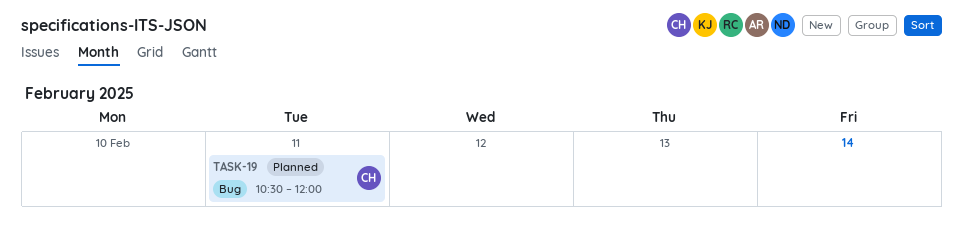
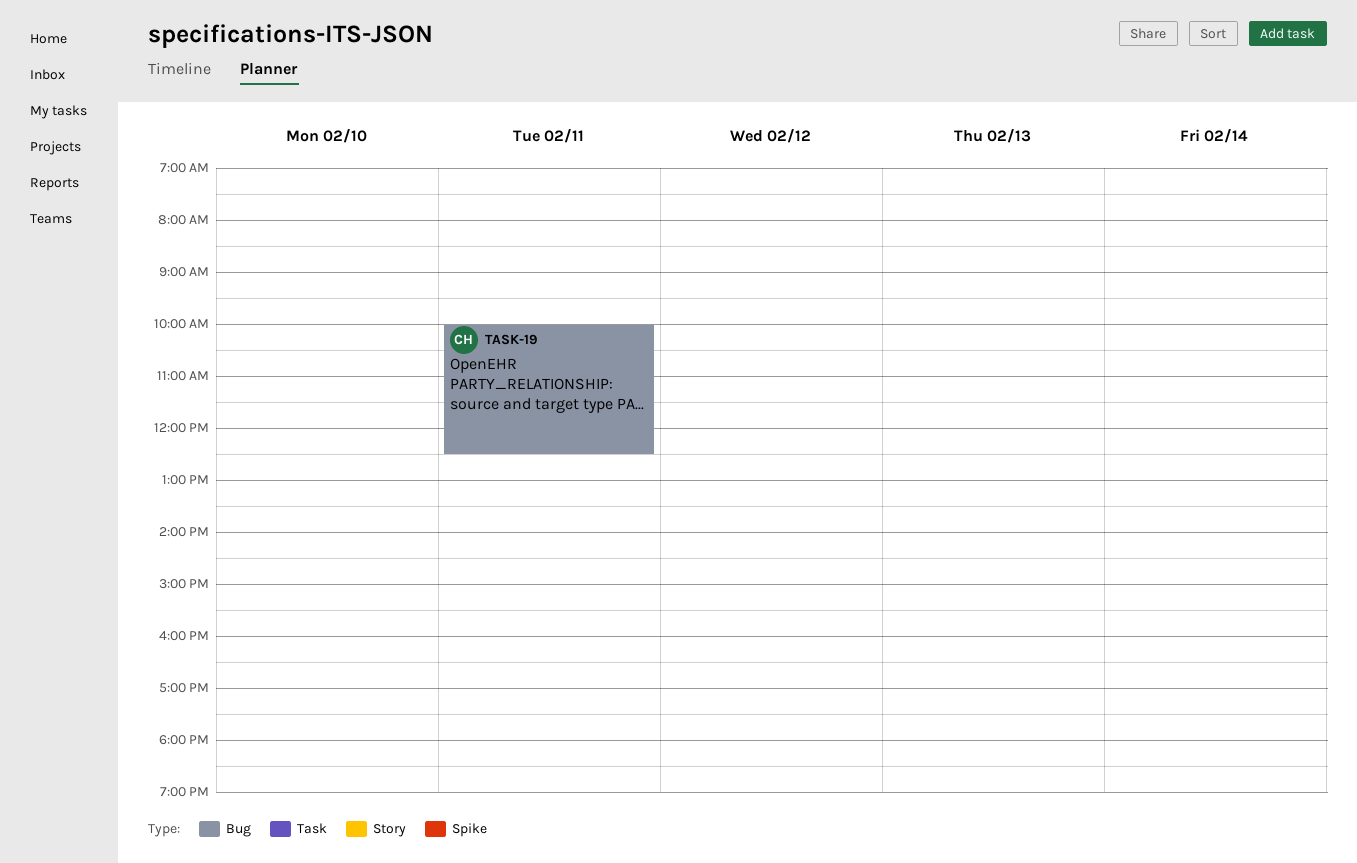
TASK-19, begins: 10:30 -> 10:00
TASK-19, ends: 12:00 -> 12:30

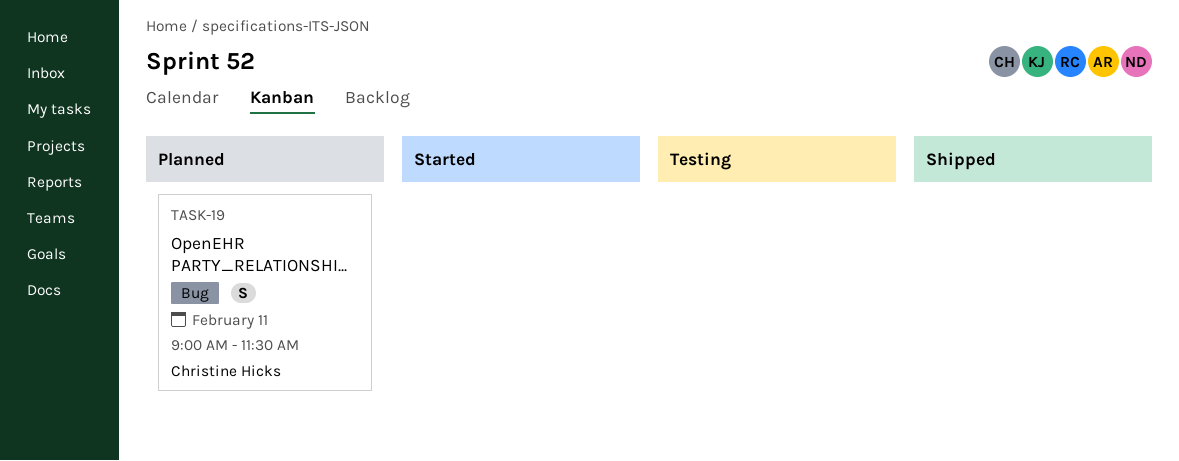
TASK-19, begins: 10:00 -> 09:00
TASK-19, ends: 12:30 -> 11:30

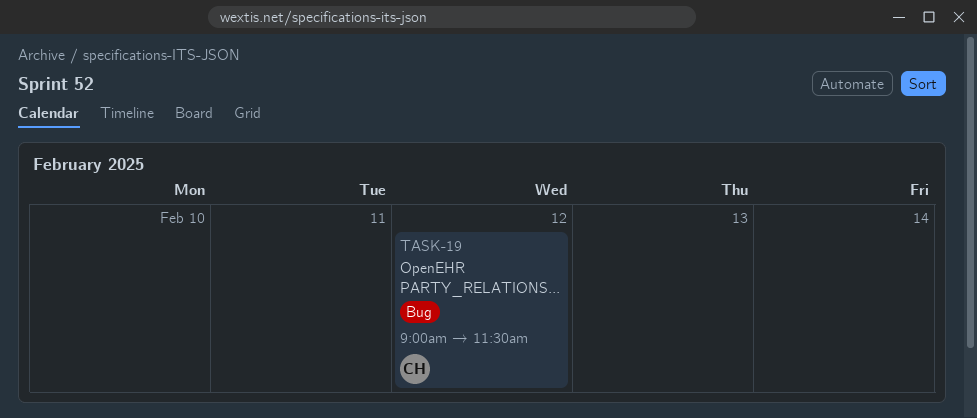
TASK-19, day: Feb 11 -> Feb 12

